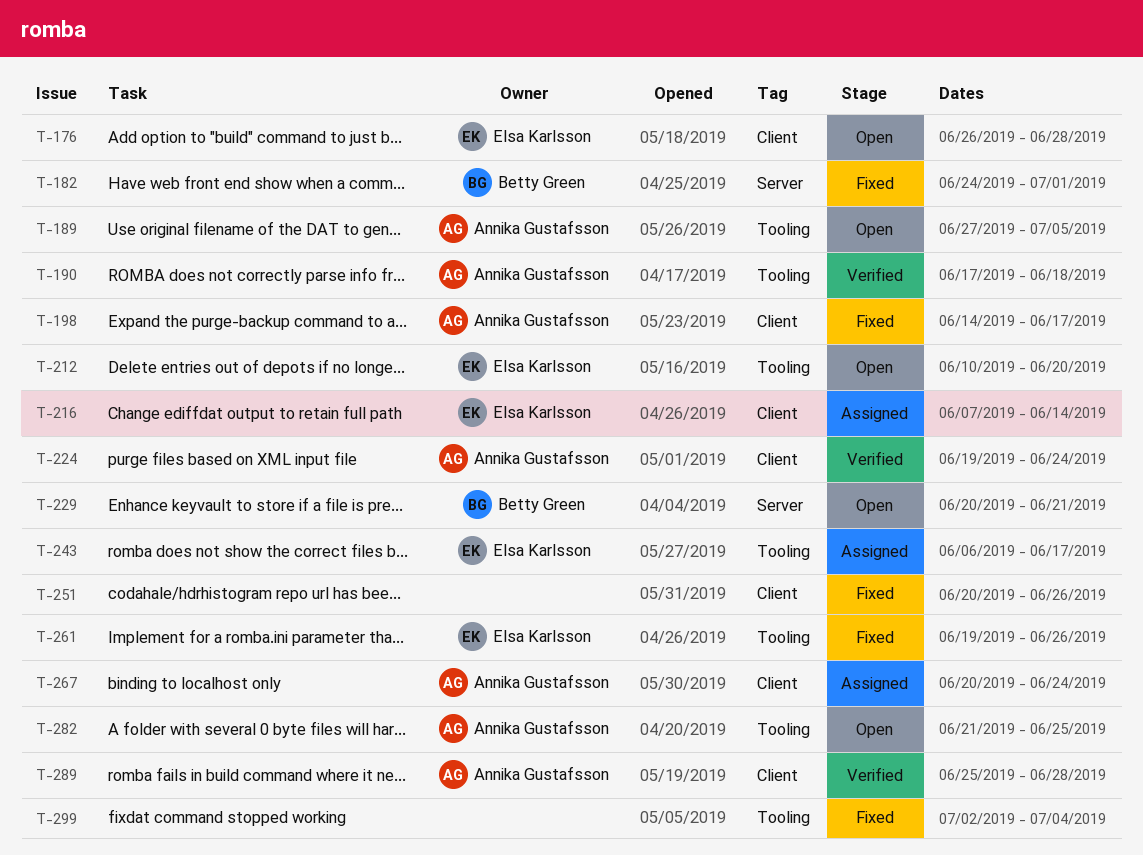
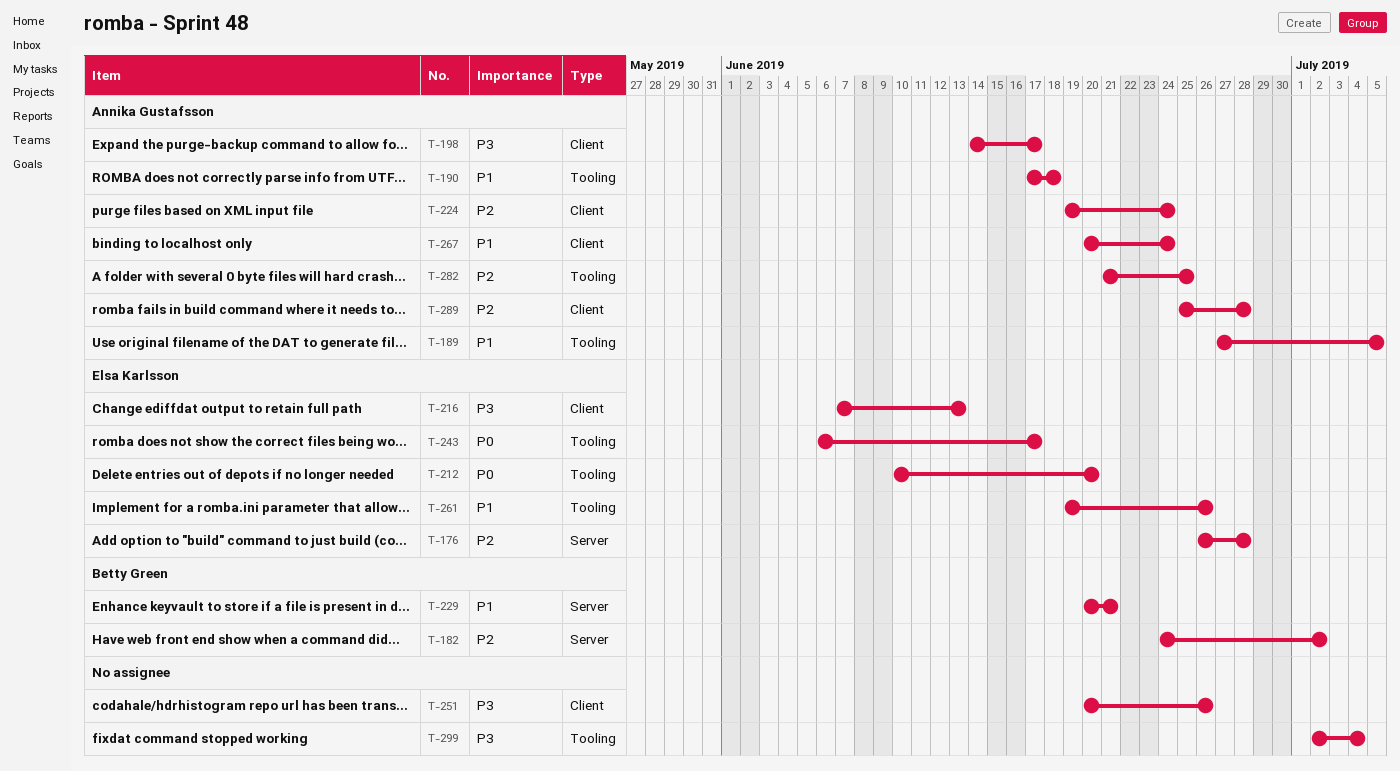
T-176, label: Client -> Server
T-182, due: Jul 1 -> Jul 2
T-216, due: Jun 14 -> Jun 13

